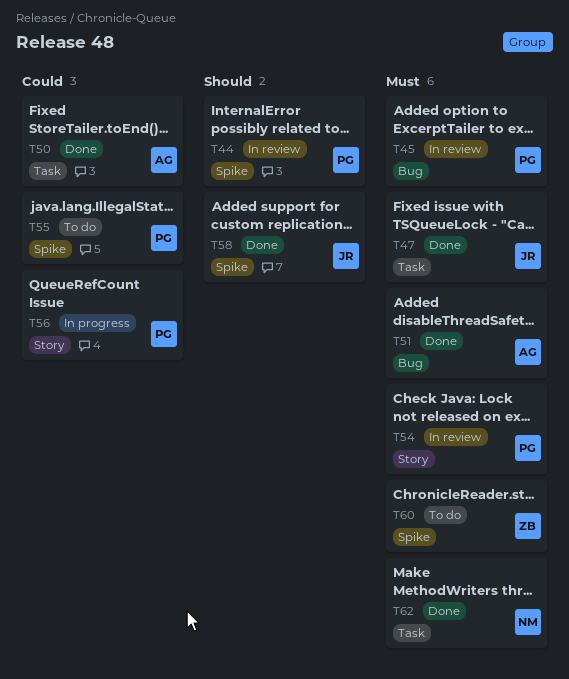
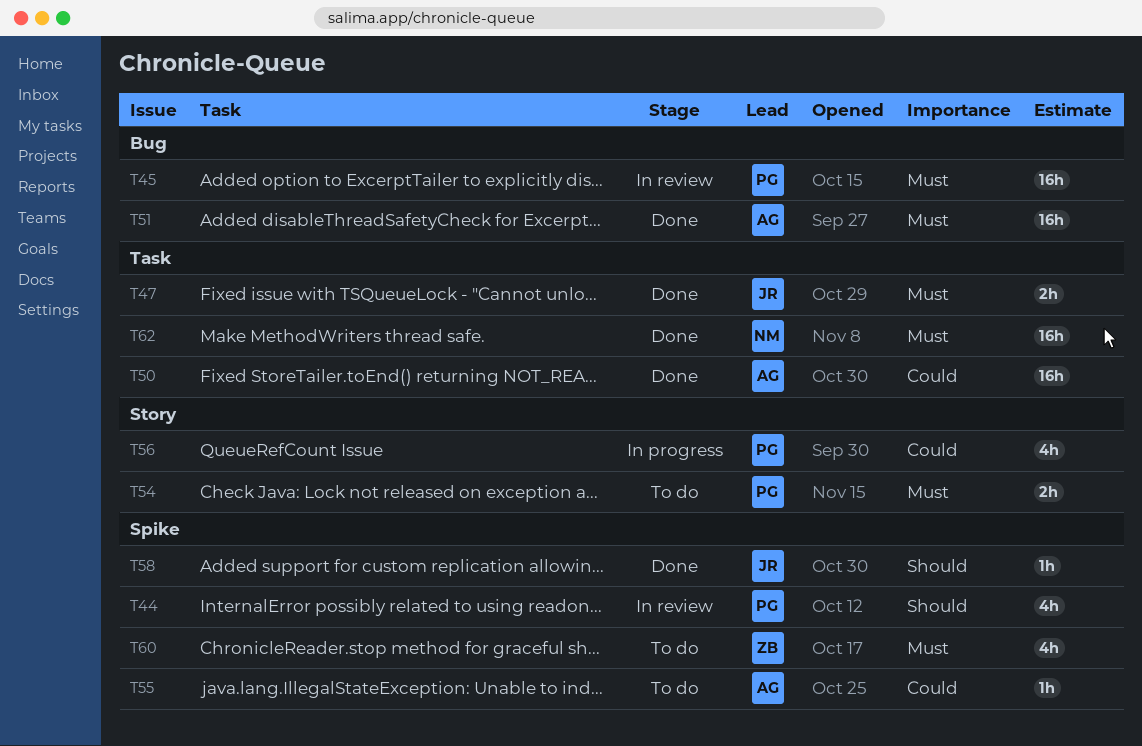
T54, status: In review -> To do
T55, owner: PG -> AG

